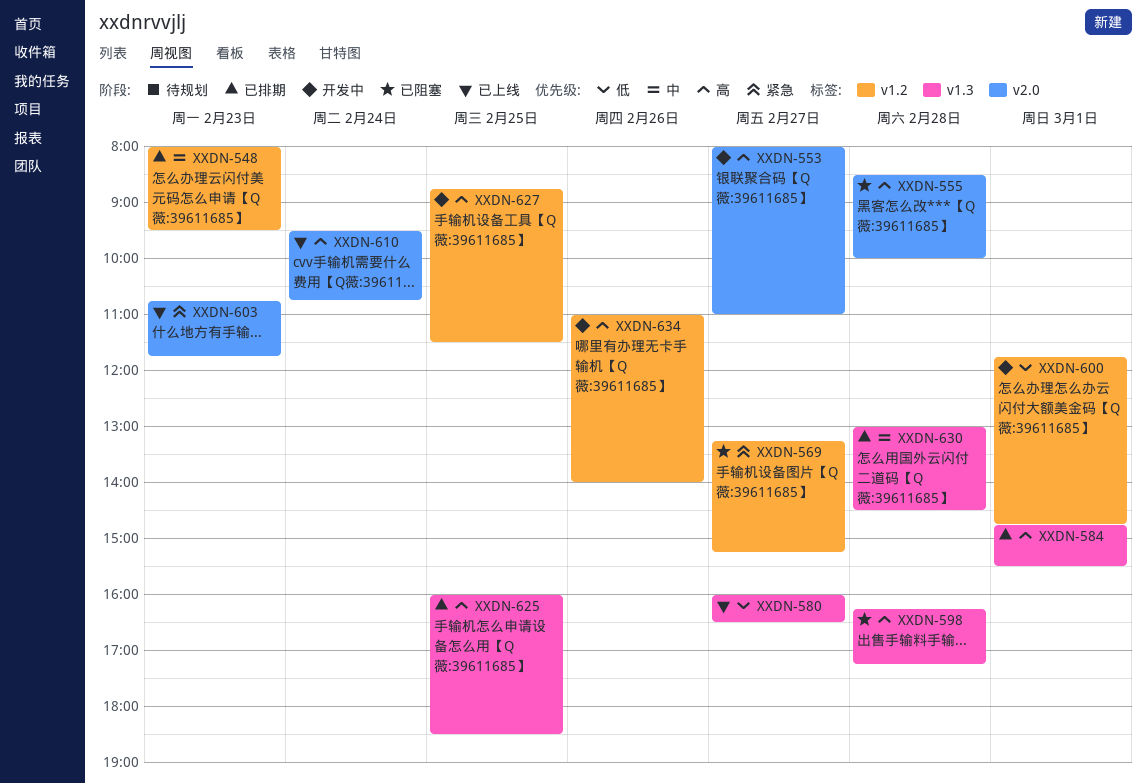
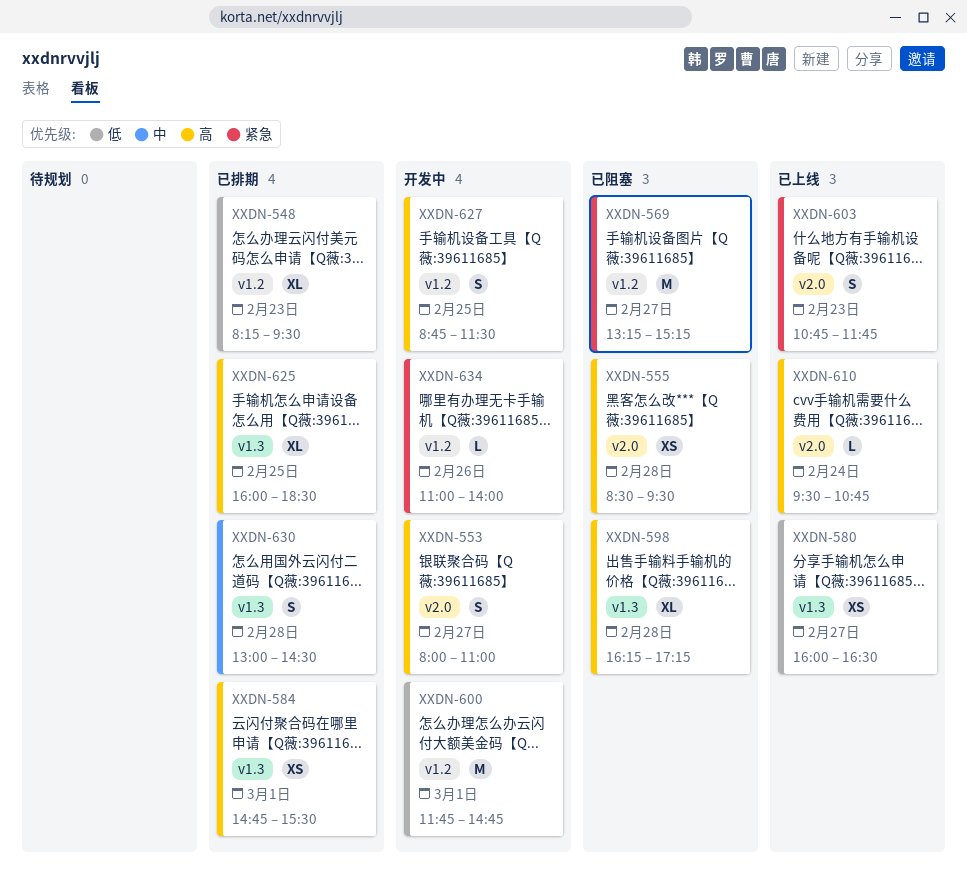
XXDN-548, priority: 中 -> 低
XXDN-548, begins: 08:00 -> 08:15
XXDN-555, ends: 10:00 -> 09:30
XXDN-634, priority: 高 -> 紧急

